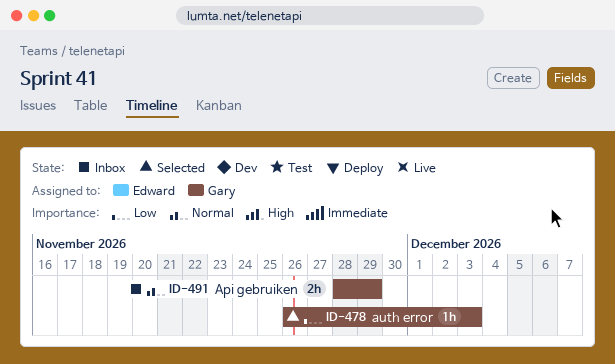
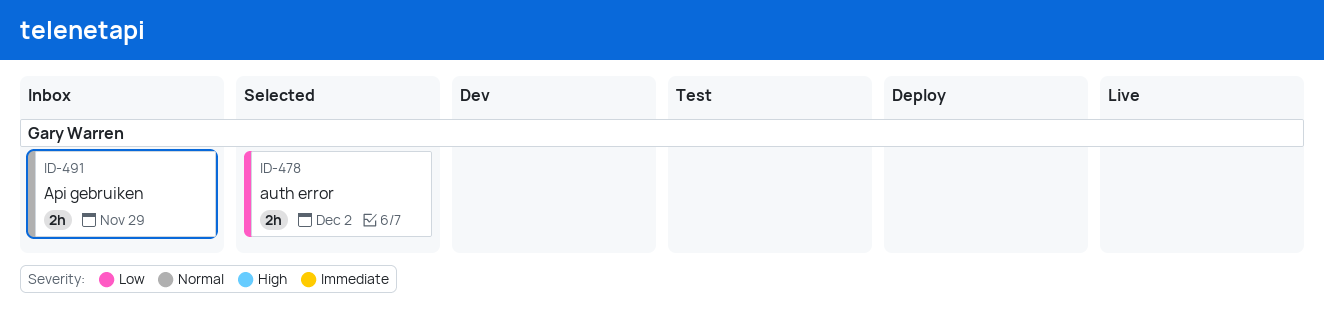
ID-478, estimate: 1h -> 2h
ID-478, due: Dec 3 -> Dec 2

